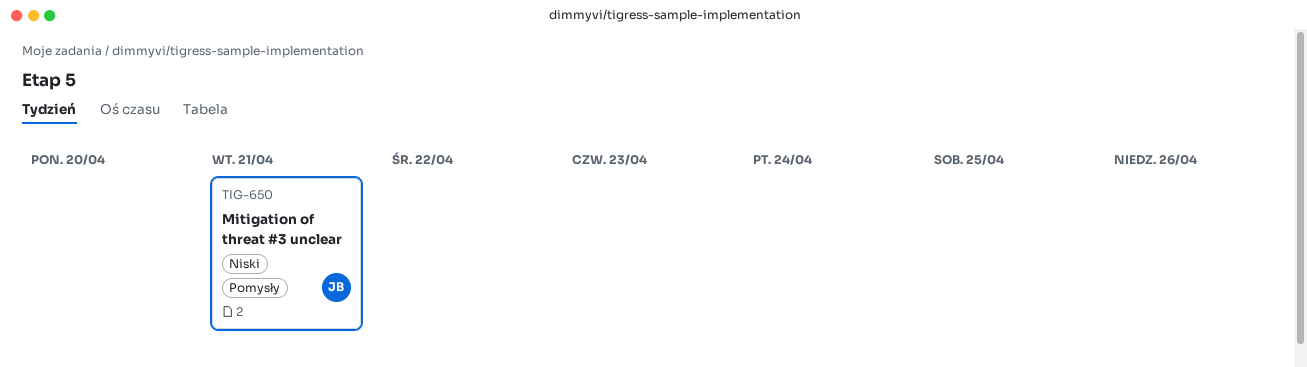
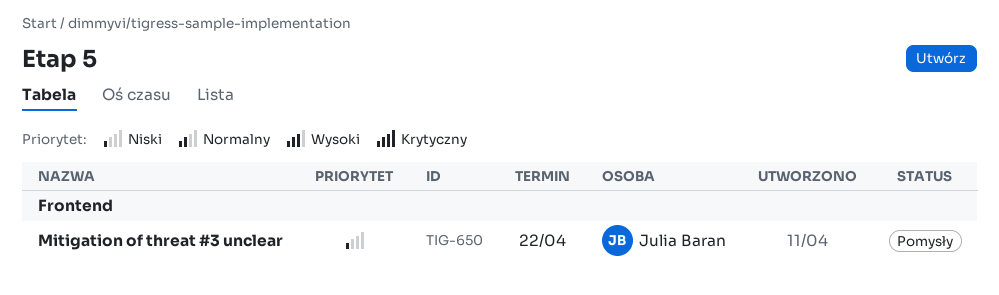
TIG-650, due: Apr 21 -> Apr 22

